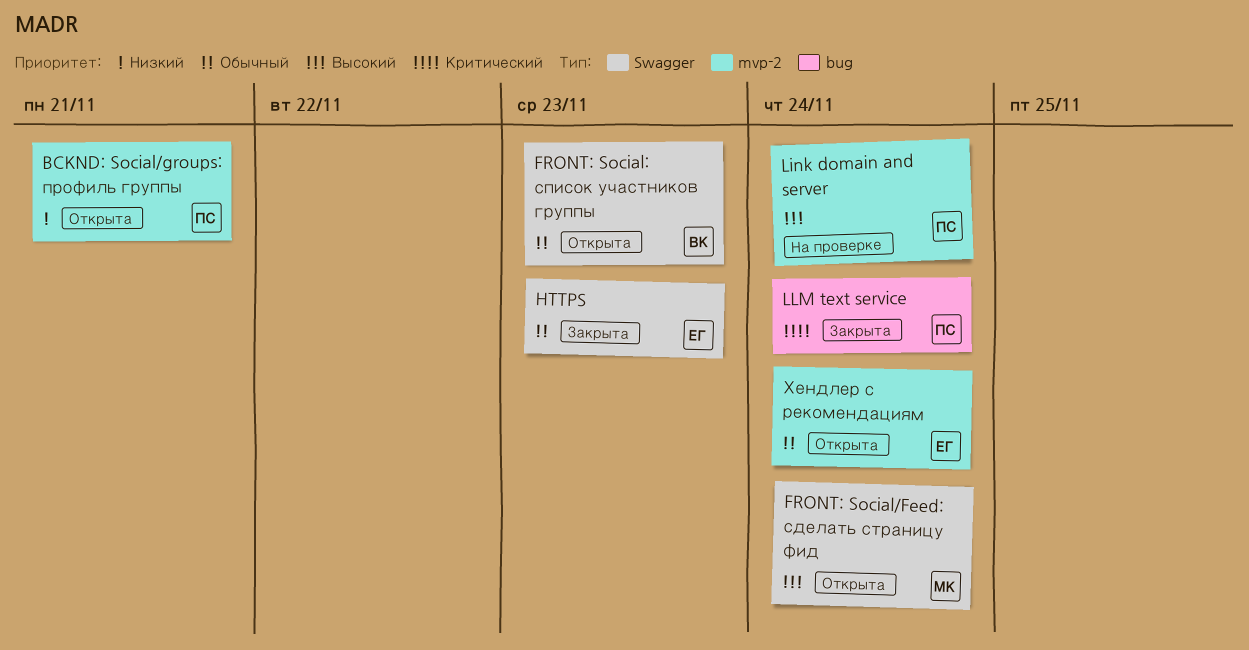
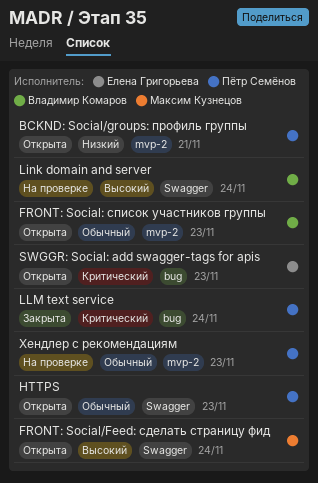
FRONT: Social: список участников группы, label: Swagger -> mvp-2
HTTPS, status: Закрыта -> Открыта
HTTPS, owner: Елена Григорьева -> Пётр Семёнов
Link domain and server, owner: Пётр Семёнов -> Владимир Комаров
Link domain and server, label: mvp-2 -> Swagger
SWGGR: Social: add swagger-tags for apis: none -> present
Хендлер с рекомендациям, status: Открыта -> На проверке
Хендлер с рекомендациям, owner: Елена Григорьева -> Пётр Семёнов
Хендлер с рекомендациям, due: Nov 24 -> Nov 23

